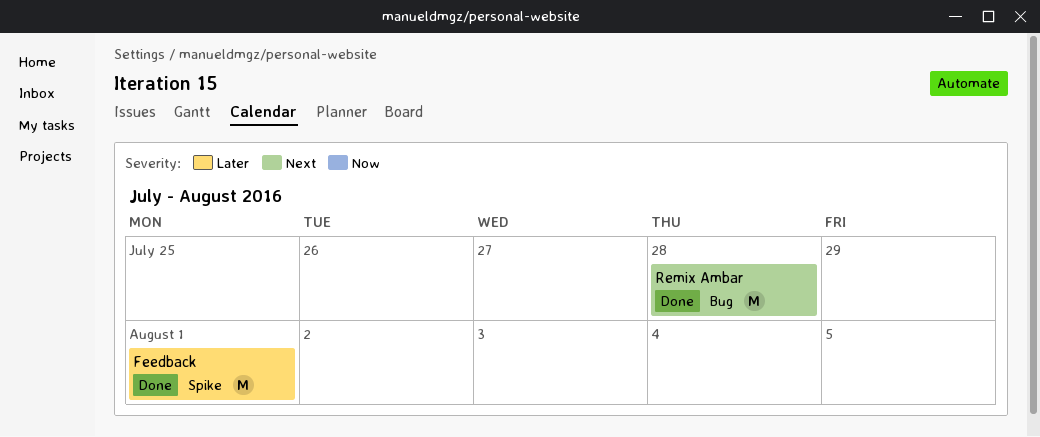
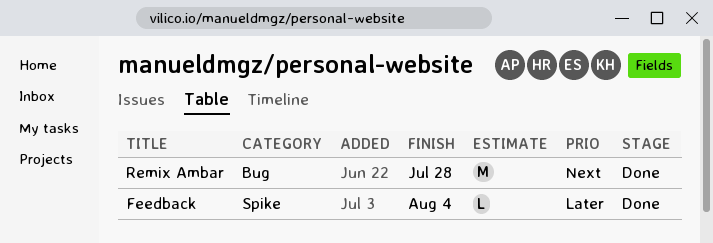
Feedback, estimate: M -> L
Feedback, due: Aug 1 -> Aug 4

